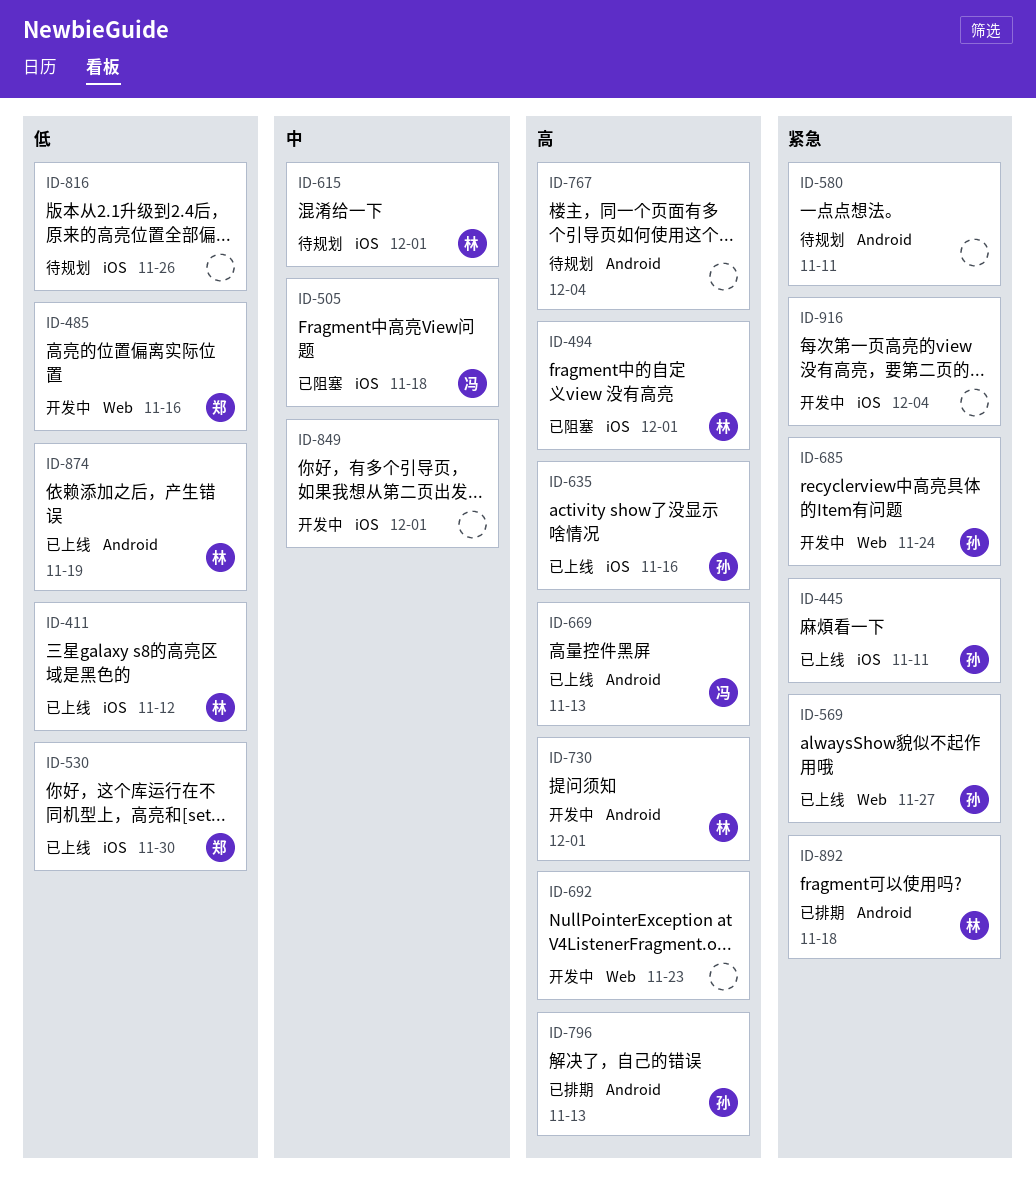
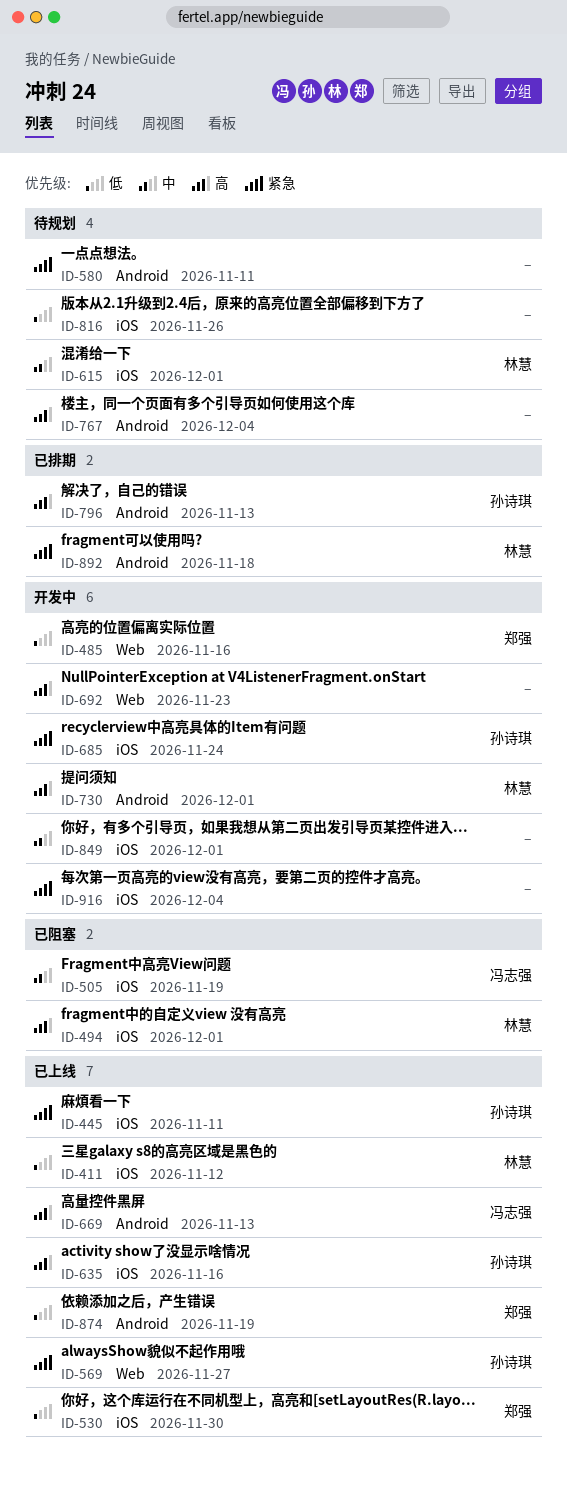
ID-505, due: Nov 18 -> Nov 19
ID-685, label: Web -> iOS
ID-874, owner: 林慧 -> 郑强

